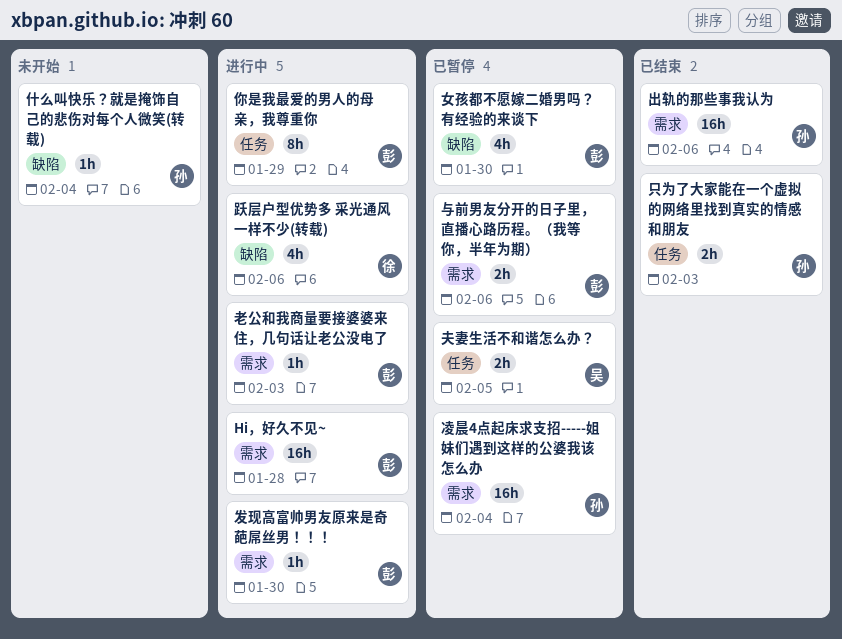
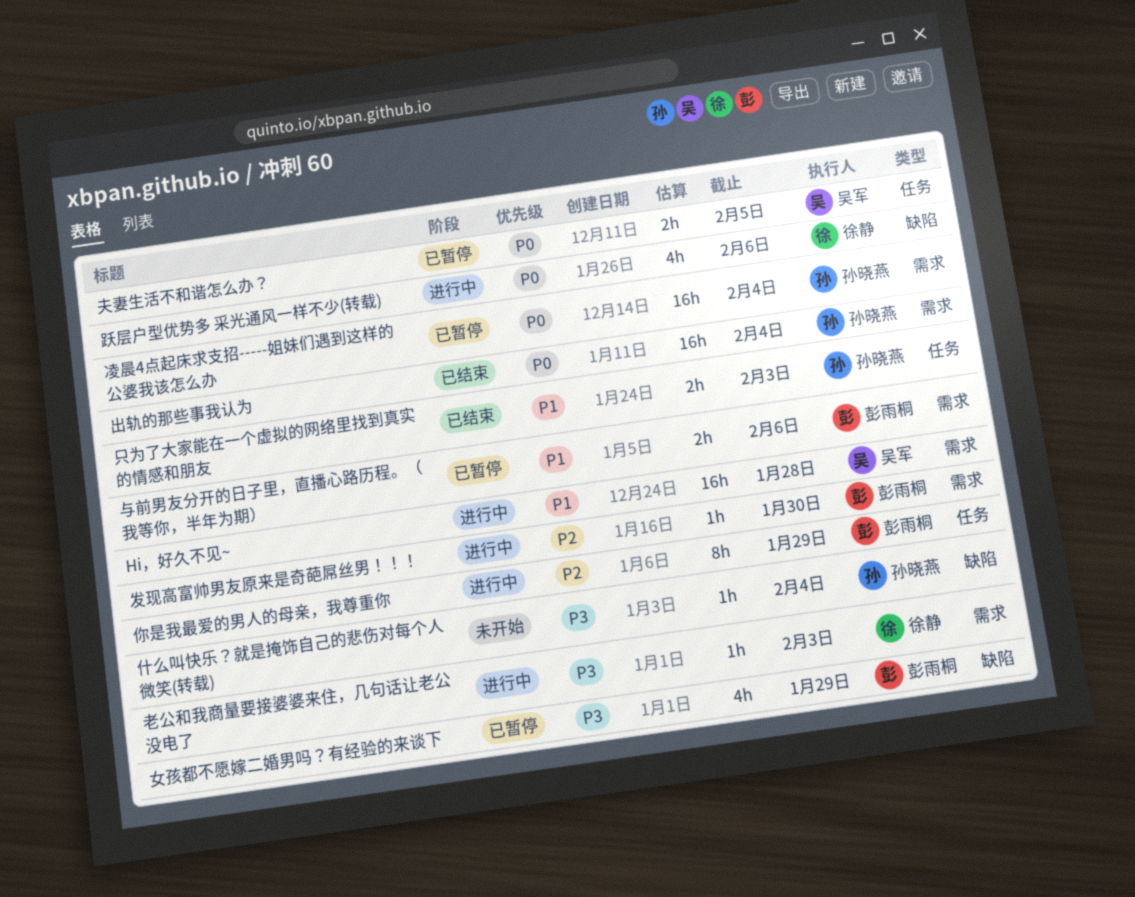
Hi，好久不见~, owner: 彭雨桐 -> 吴军
出轨的那些事我认为, due: Feb 6 -> Feb 4
女孩都不愿嫁二婚男吗？有经验的来谈下, due: Jan 30 -> Jan 29
老公和我商量要接婆婆来住，几句话让老公没电了, owner: 彭雨桐 -> 徐静

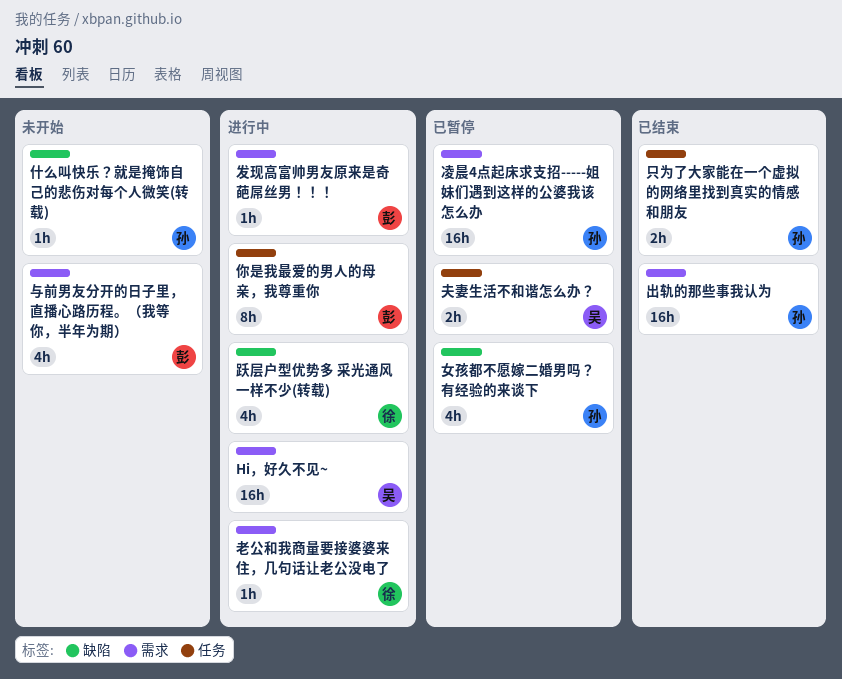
与前男友分开的日子里，直播心路历程。（我等你，半年为期）, status: 已暂停 -> 未开始
与前男友分开的日子里，直播心路历程。（我等你，半年为期）, estimate: 2h -> 4h
女孩都不愿嫁二婚男吗？有经验的来谈下, owner: 彭雨桐 -> 孙晓燕

